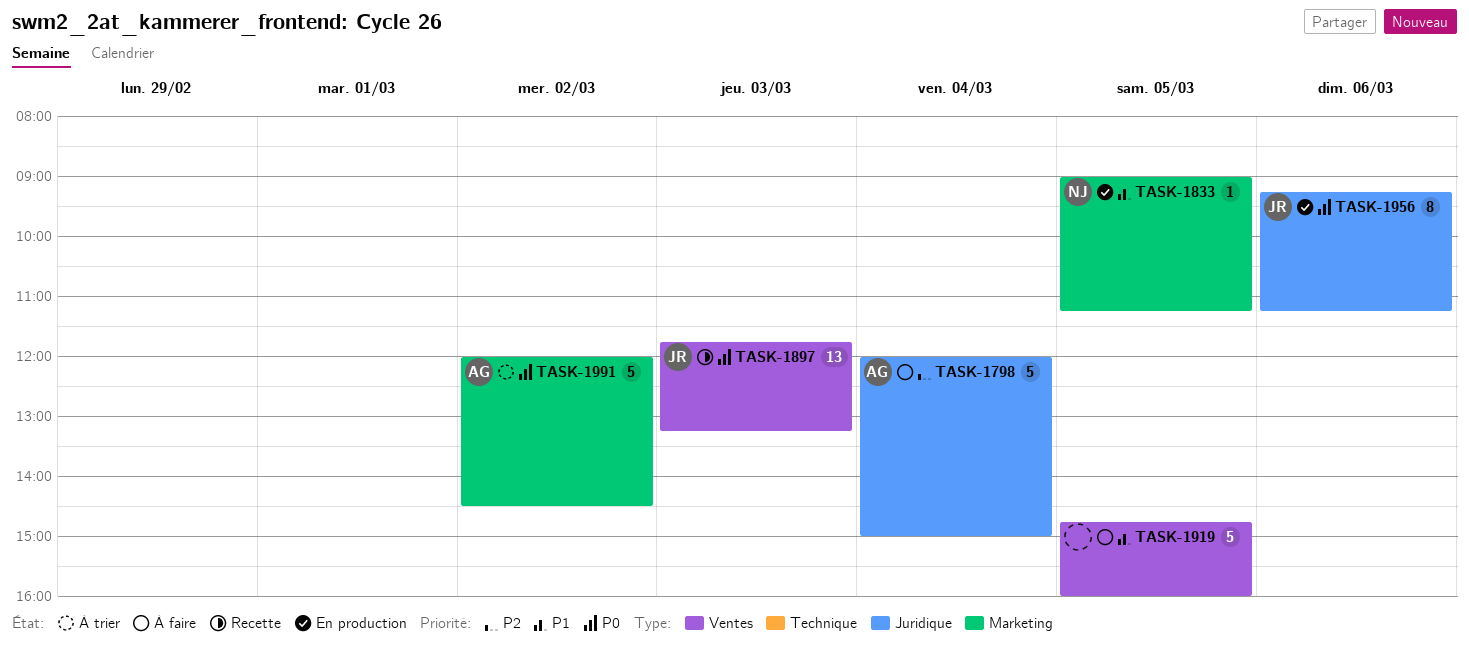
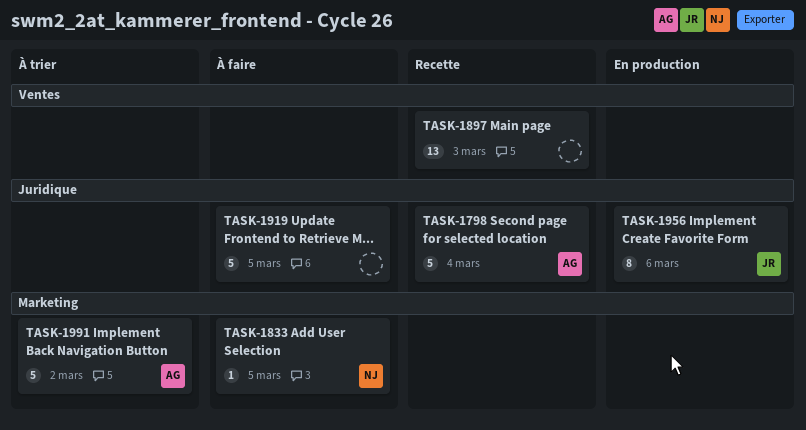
TASK-1798, status: À faire -> Recette
TASK-1833, status: En production -> À faire
TASK-1897, owner: JR -> none
TASK-1919, label: Ventes -> Juridique

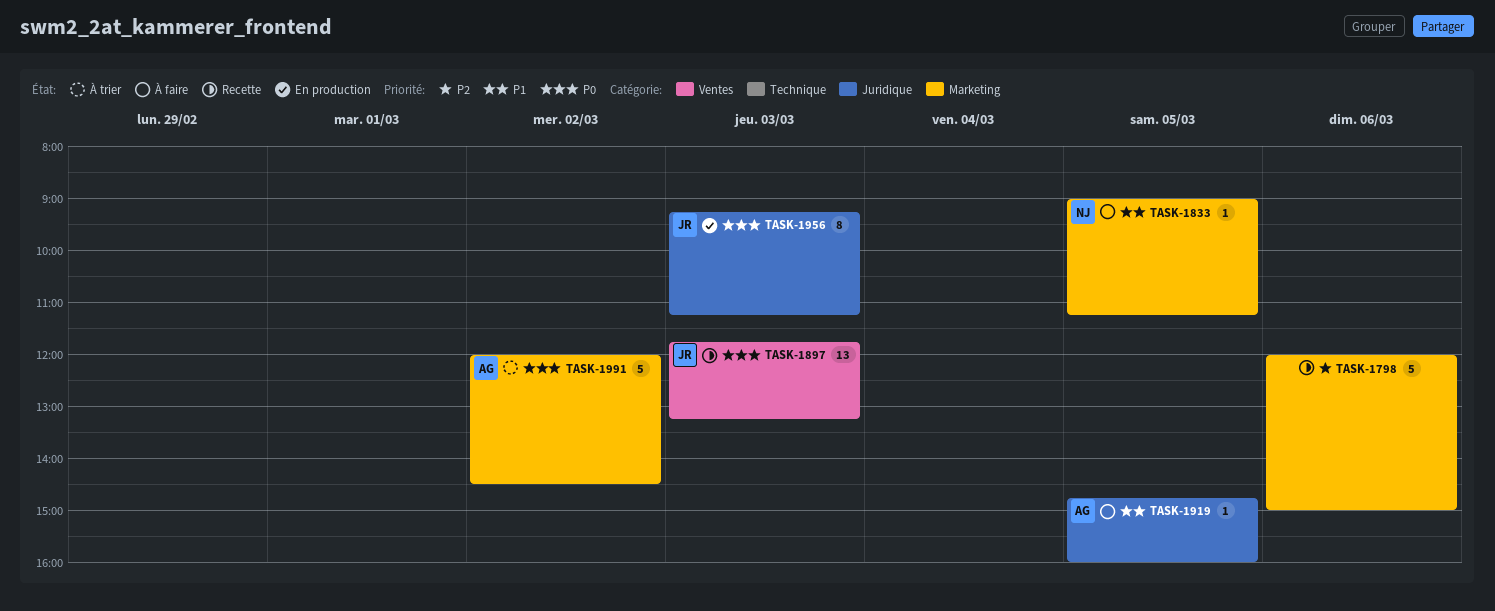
TASK-1798, owner: AG -> none
TASK-1798, label: Juridique -> Marketing
TASK-1798, day: Mar 4 -> Mar 6
TASK-1897, owner: none -> JR
TASK-1919, owner: none -> AG
TASK-1919, estimate: 5 -> 1
TASK-1956, day: Mar 6 -> Mar 3

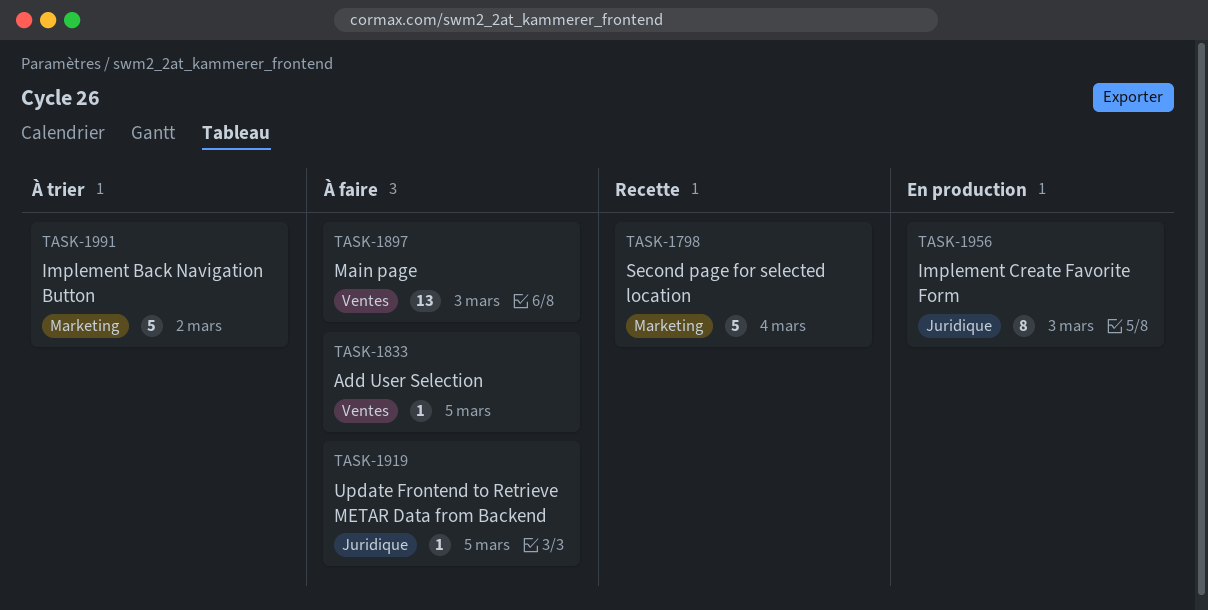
TASK-1798, day: Mar 6 -> Mar 4
TASK-1833, label: Marketing -> Ventes
TASK-1897, status: Recette -> À faire

